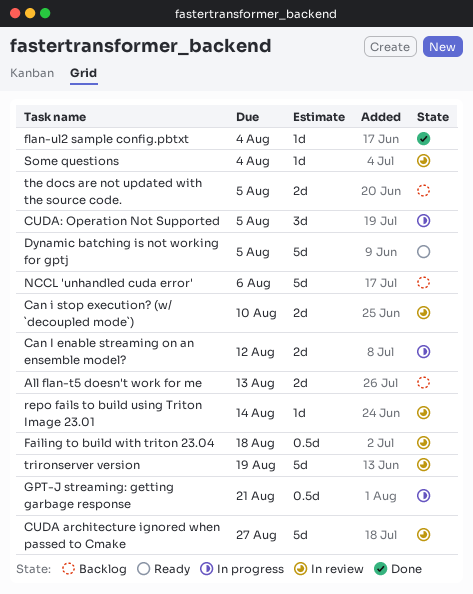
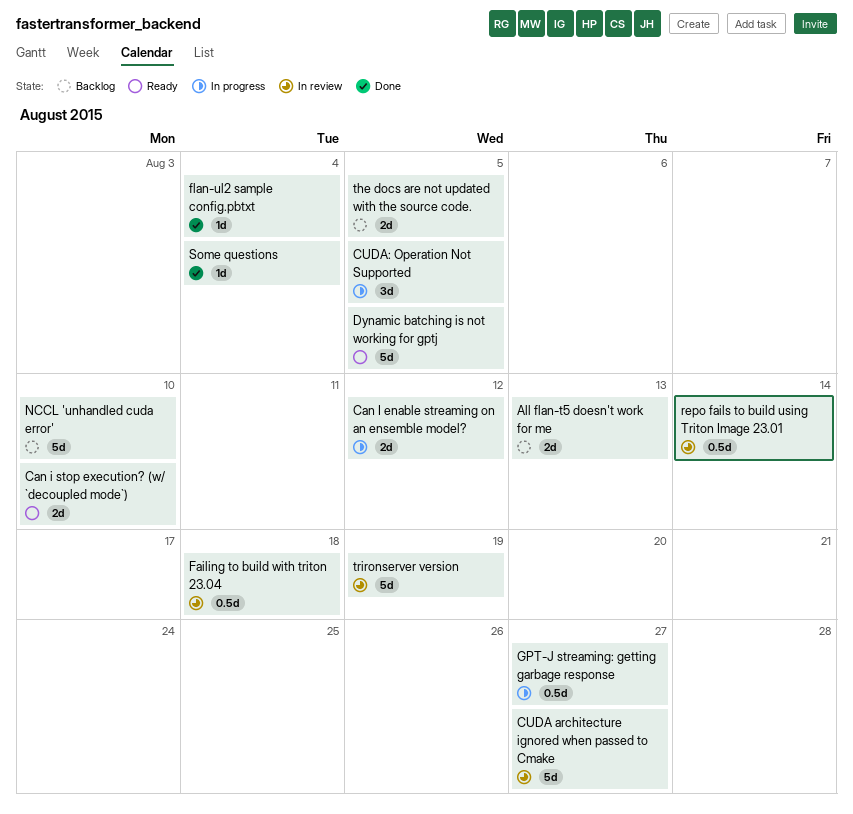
Can i stop execution? (w/ `decoupled mode`), status: In review -> Ready
GPT-J streaming: getting garbage response, due: Aug 21 -> Aug 27
NCCL 'unhandled cuda error', due: Aug 6 -> Aug 10
repo fails to build using Triton Image 23.01, estimate: 1d -> 0.5d
Some questions, status: In review -> Done

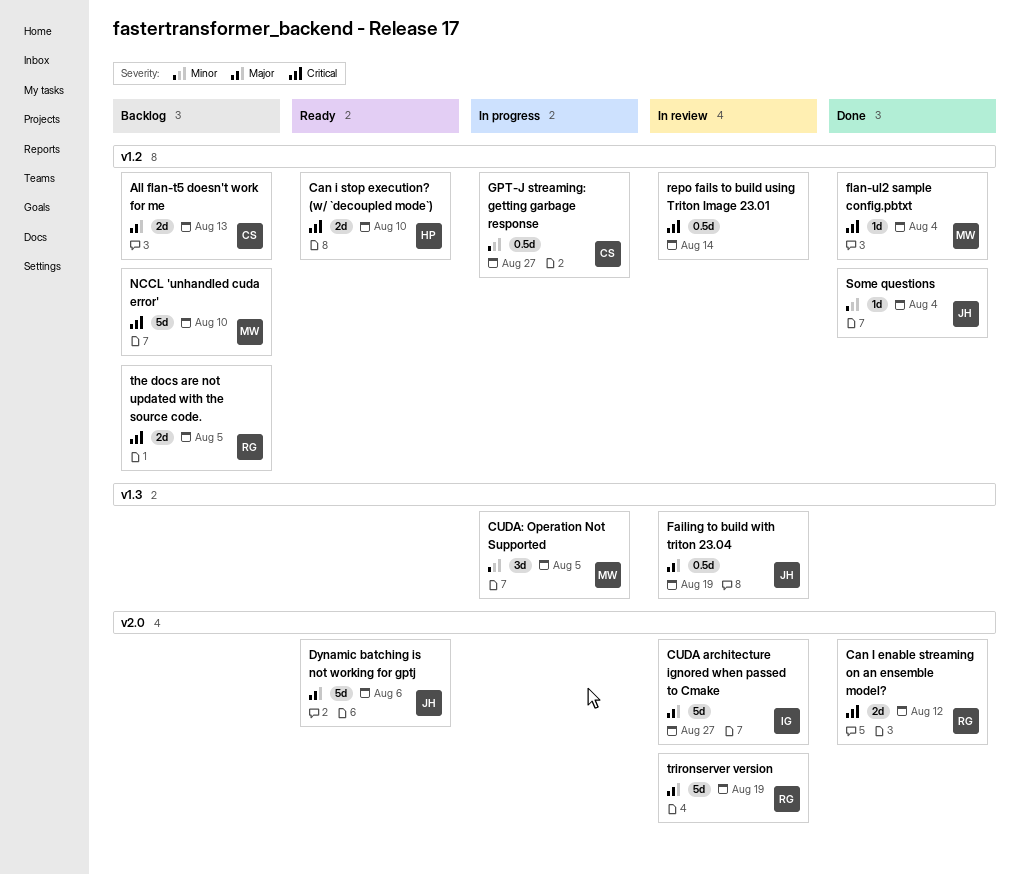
Can I enable streaming on an ensemble model?, status: In progress -> Done
Dynamic batching is not working for gptj, due: Aug 5 -> Aug 6
Failing to build with triton 23.04, due: Aug 18 -> Aug 19

